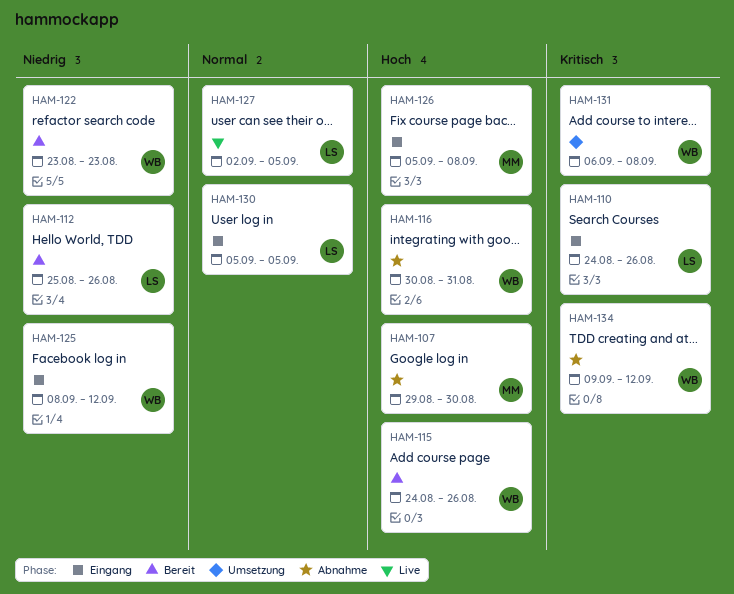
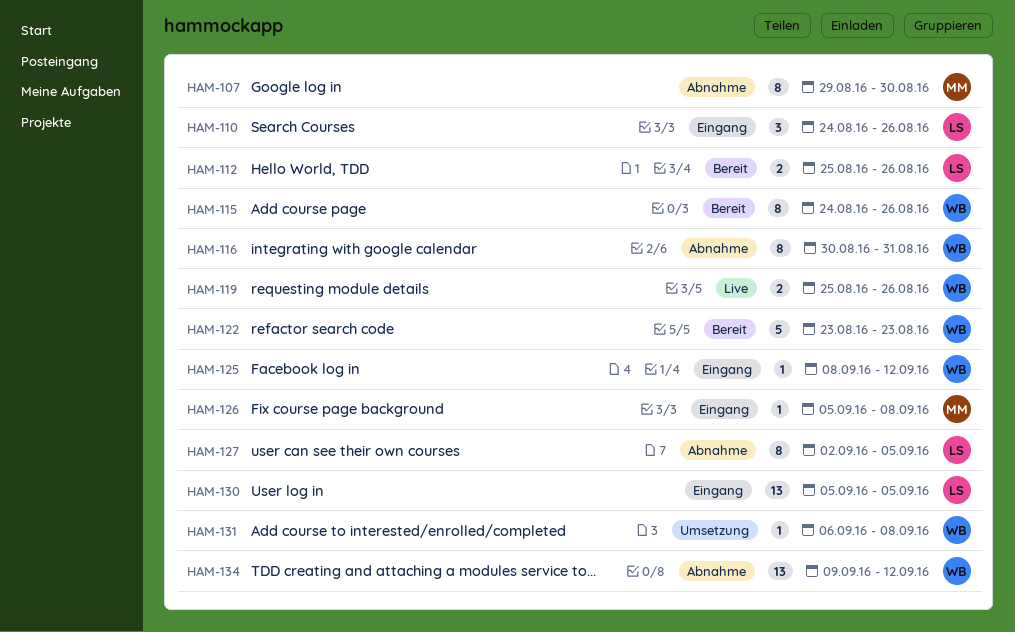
HAM-119: none -> present
HAM-127, status: Live -> Abnahme

